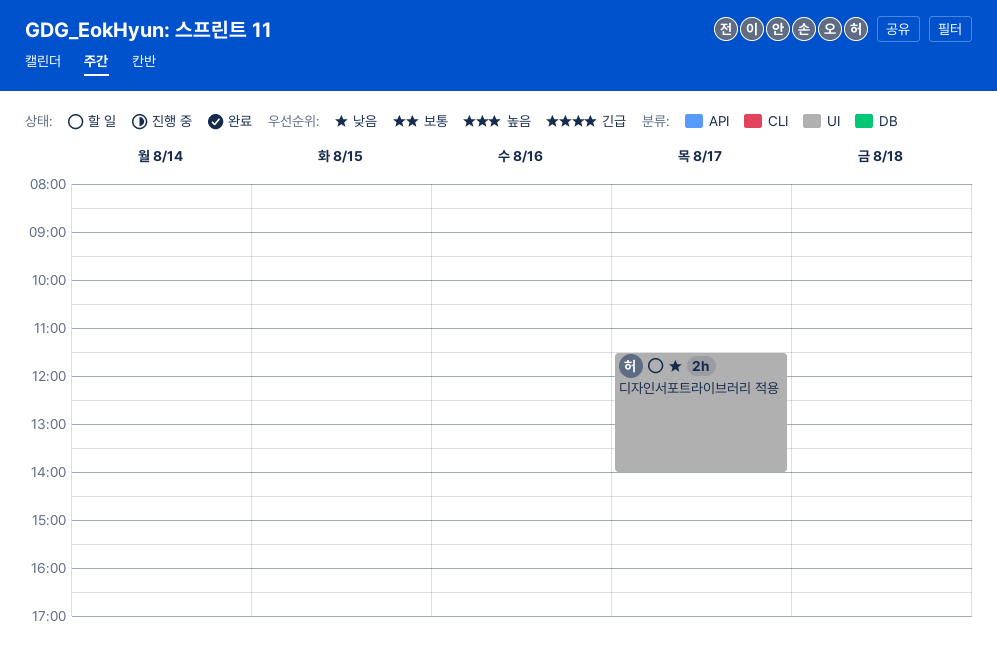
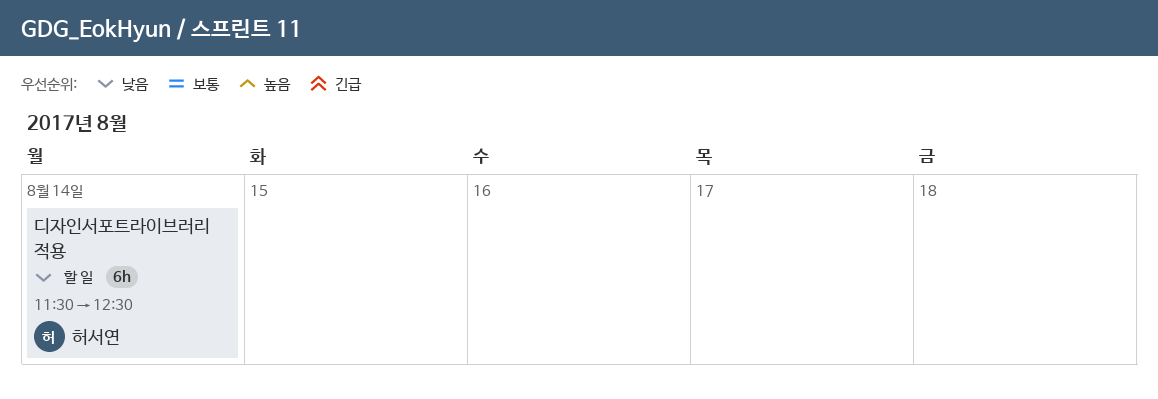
디자인서포트라이브러리 적용, estimate: 2h -> 6h
디자인서포트라이브러리 적용, day: Aug 17 -> Aug 14
디자인서포트라이브러리 적용, ends: 14:00 -> 12:30

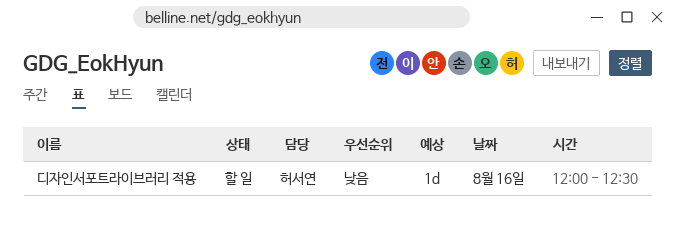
디자인서포트라이브러리 적용, estimate: 6h -> 1d
디자인서포트라이브러리 적용, day: Aug 14 -> Aug 16
디자인서포트라이브러리 적용, begins: 11:30 -> 12:00

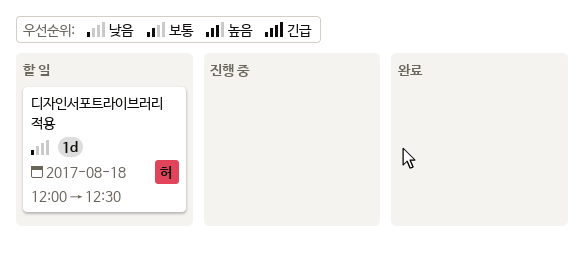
디자인서포트라이브러리 적용, day: Aug 16 -> Aug 18

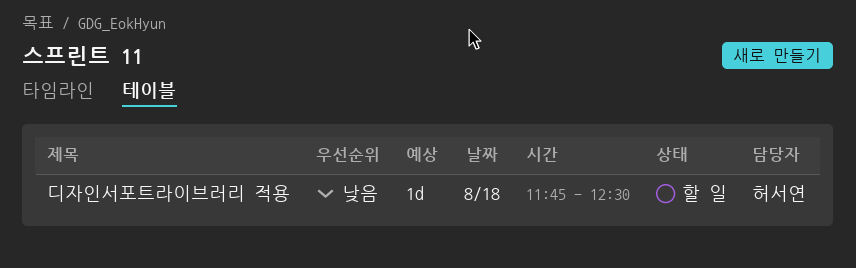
디자인서포트라이브러리 적용, begins: 12:00 -> 11:45

